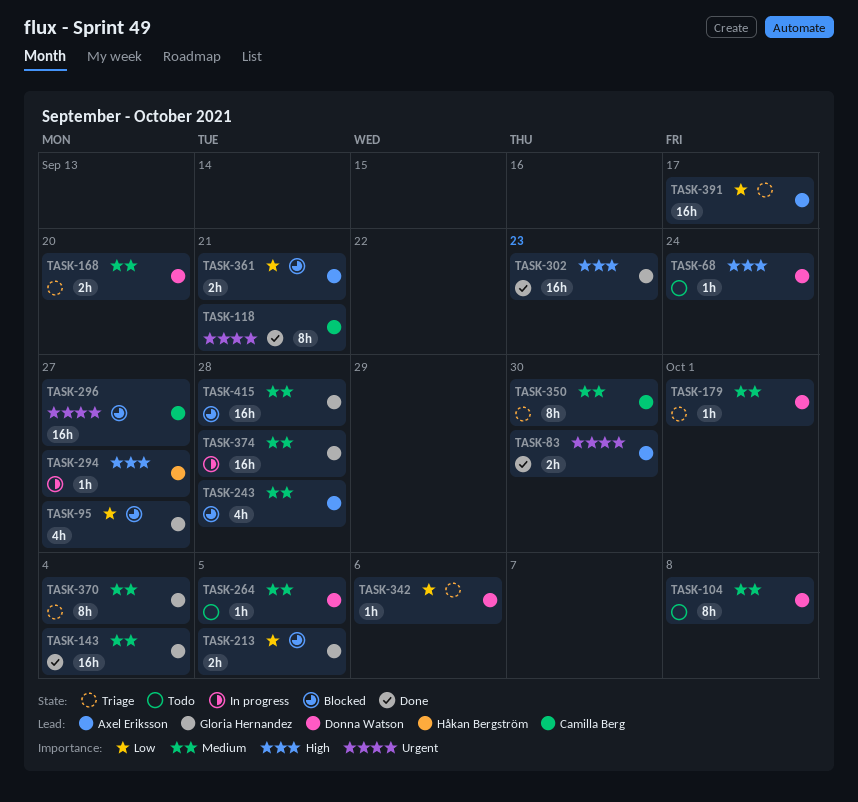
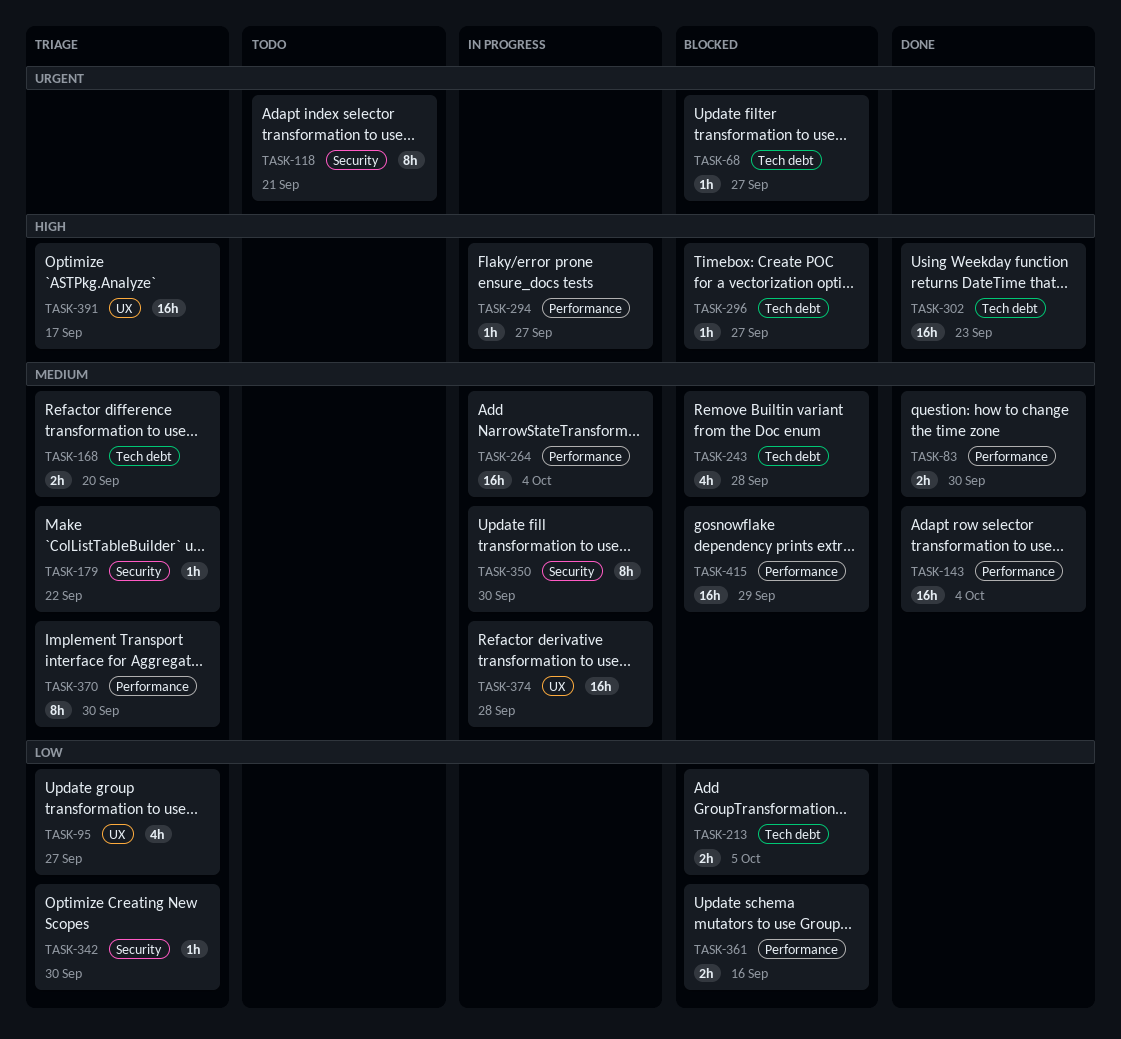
TASK-68, status: Todo -> Blocked
TASK-68, priority: High -> Urgent
TASK-68, due: Sep 24 -> Sep 27
TASK-83, priority: Urgent -> Medium
TASK-95, status: Blocked -> Triage
TASK-104: present -> none
TASK-118, status: Done -> Todo
TASK-179, due: Oct 1 -> Sep 22
TASK-264, status: Todo -> In progress
TASK-264, estimate: 1h -> 16h
TASK-264, due: Oct 5 -> Oct 4
TASK-296, priority: Urgent -> High
TASK-296, estimate: 16h -> 1h
TASK-342, due: Oct 6 -> Sep 30
TASK-350, status: Triage -> In progress
TASK-361, due: Sep 21 -> Sep 16
TASK-370, due: Oct 4 -> Sep 30
TASK-391, priority: Low -> High
TASK-415, due: Sep 28 -> Sep 29

